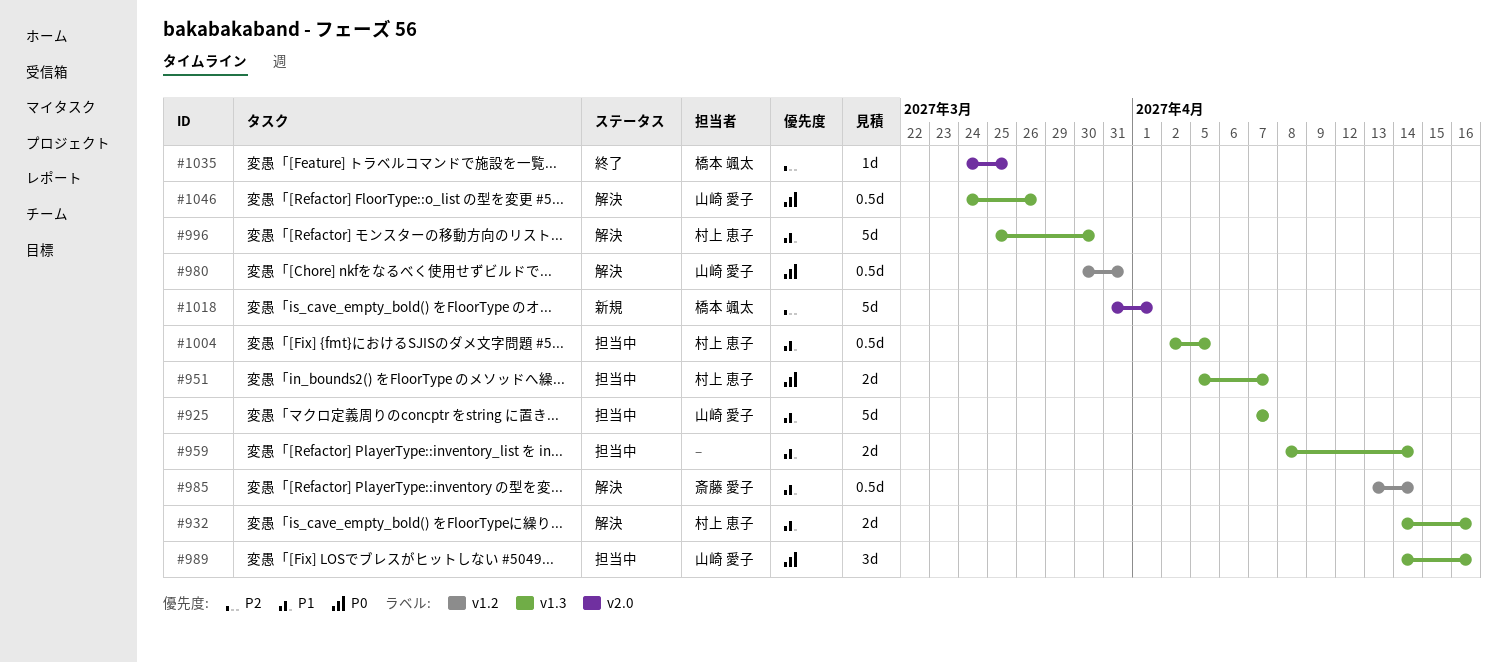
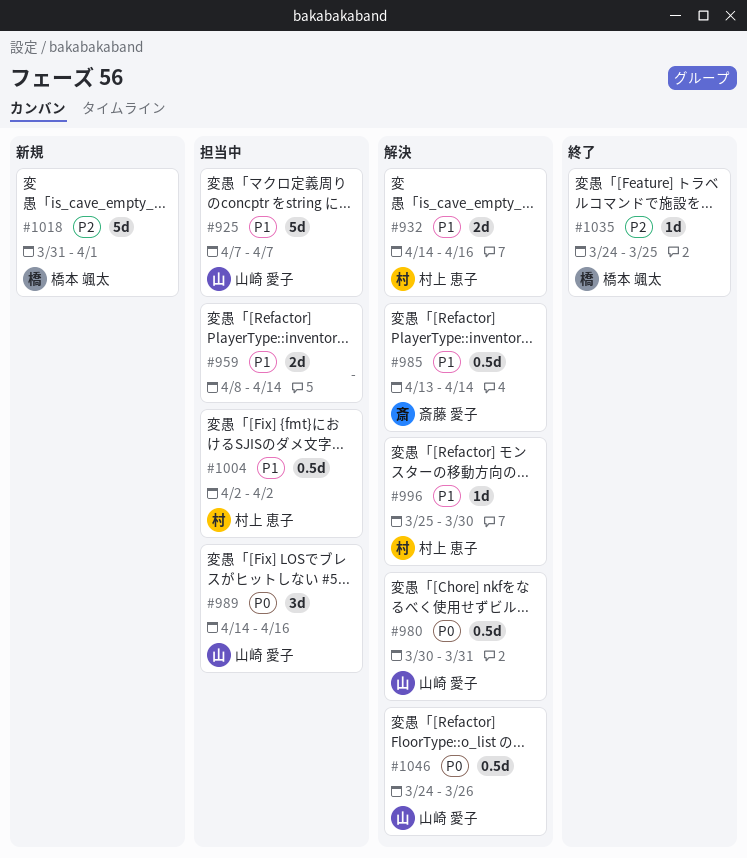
#951: present -> none
#996, estimate: 5d -> 1d
#1004, due: Apr 5 -> Apr 2

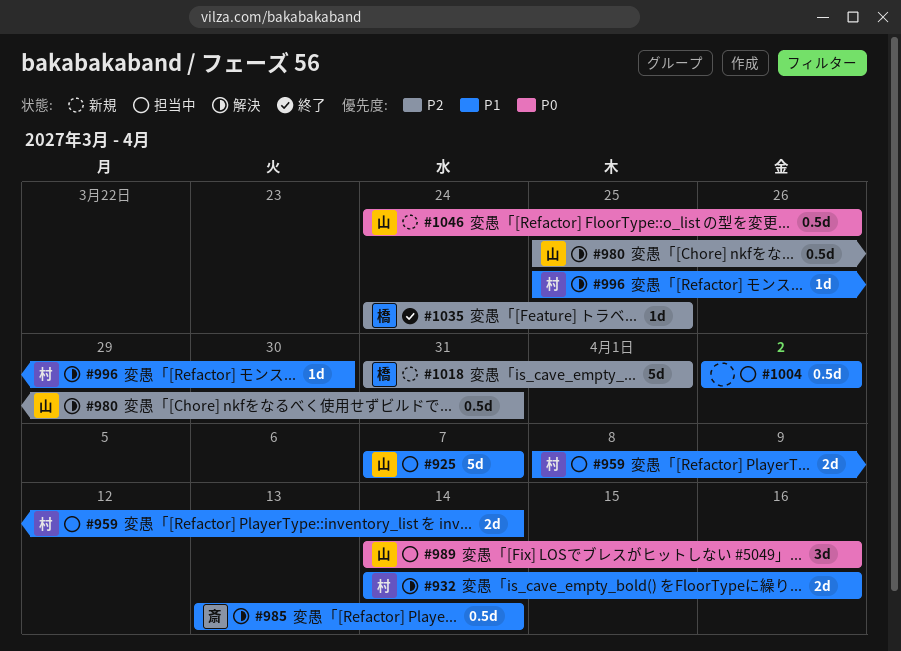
#959, owner: none -> 村上 恵子
#980, priority: P0 -> P2
#980, start: Mar 30 -> Mar 25
#1004, owner: 村上 恵子 -> none
#1046, status: 解決 -> 新規

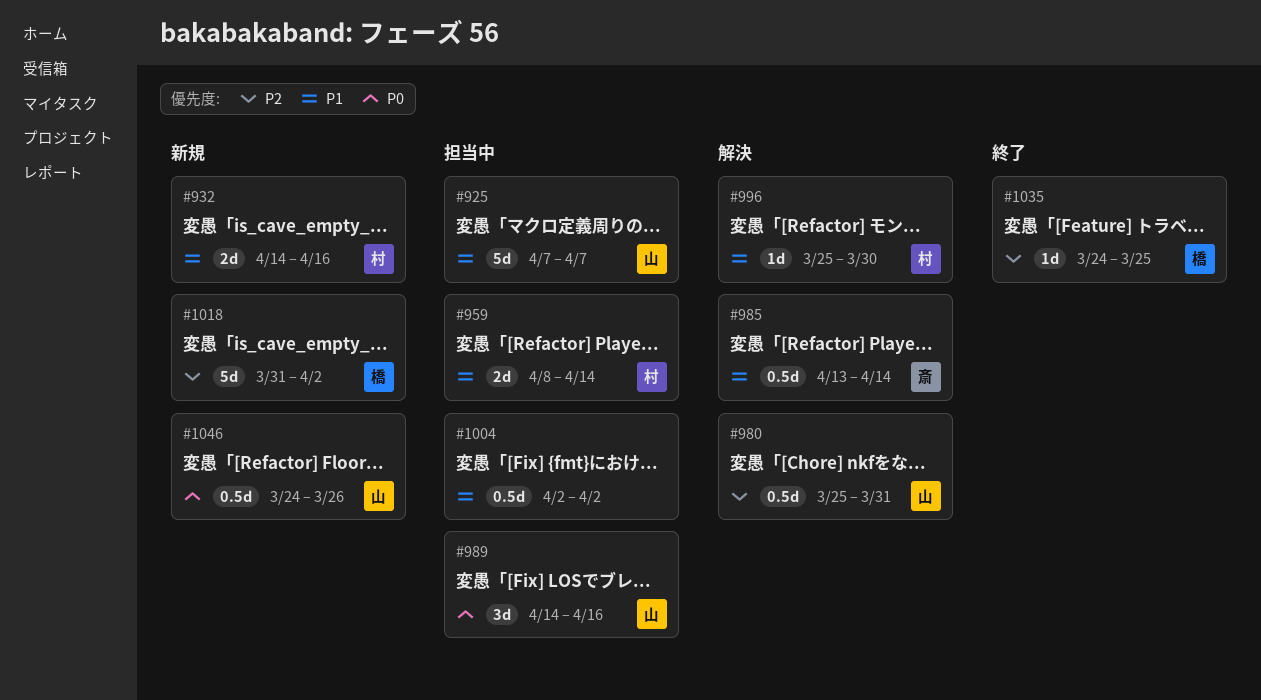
#932, status: 解決 -> 新規
#1018, due: Apr 1 -> Apr 2

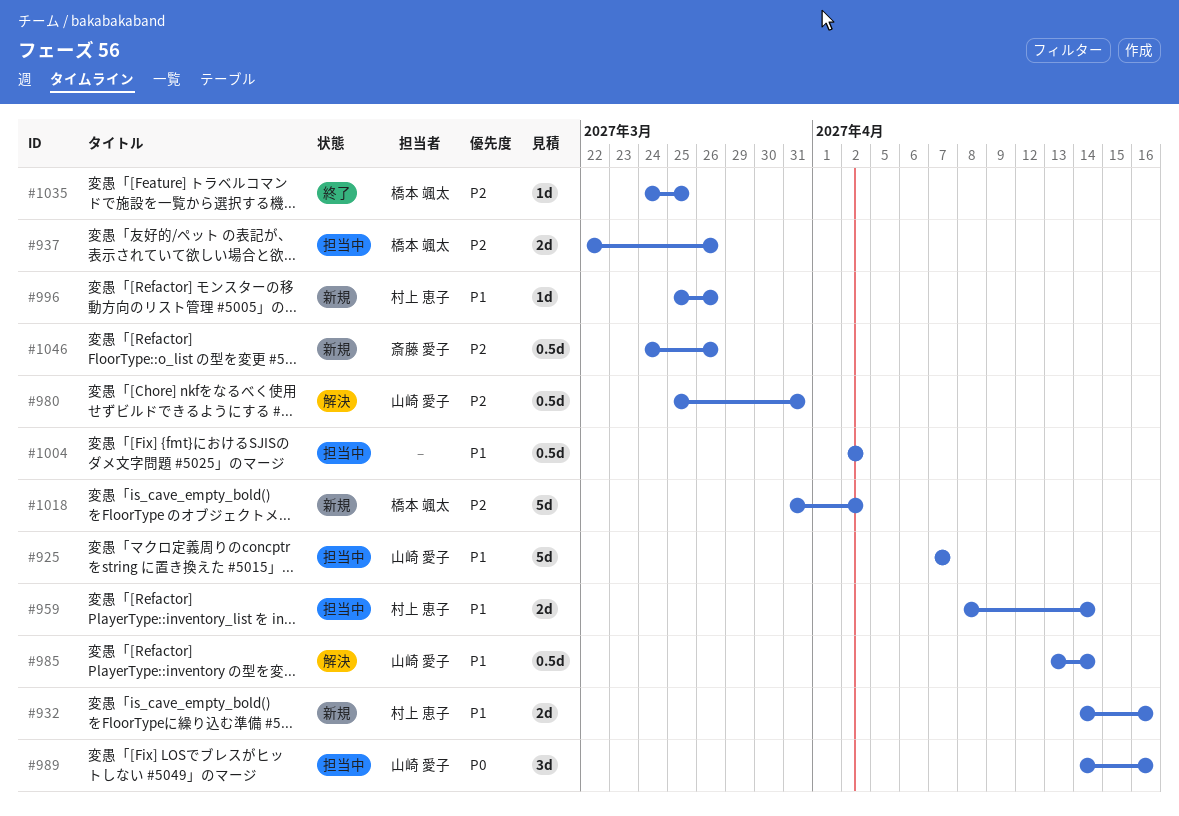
#937: none -> present
#985, owner: 斎藤 愛子 -> 山崎 愛子
#996, status: 解決 -> 新規
#996, due: Mar 30 -> Mar 26
#1046, owner: 山崎 愛子 -> 斎藤 愛子
#1046, priority: P0 -> P2

